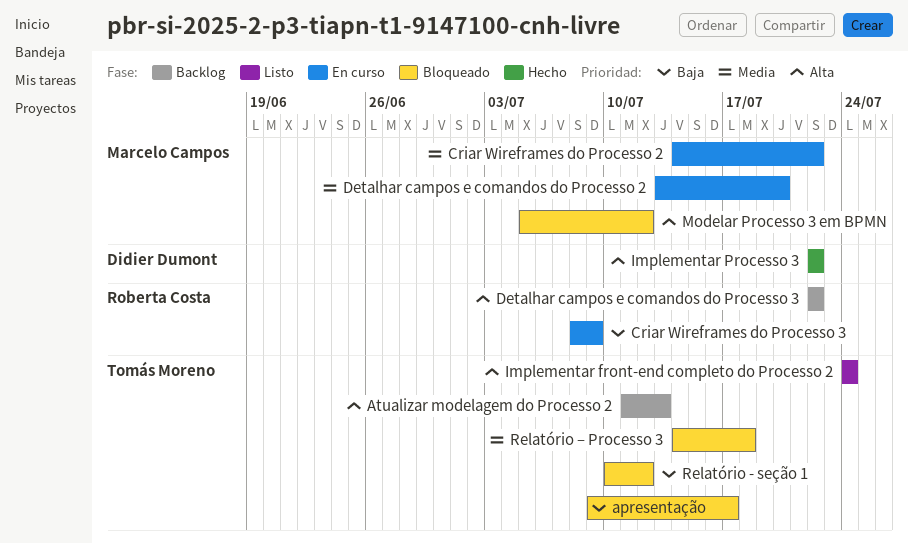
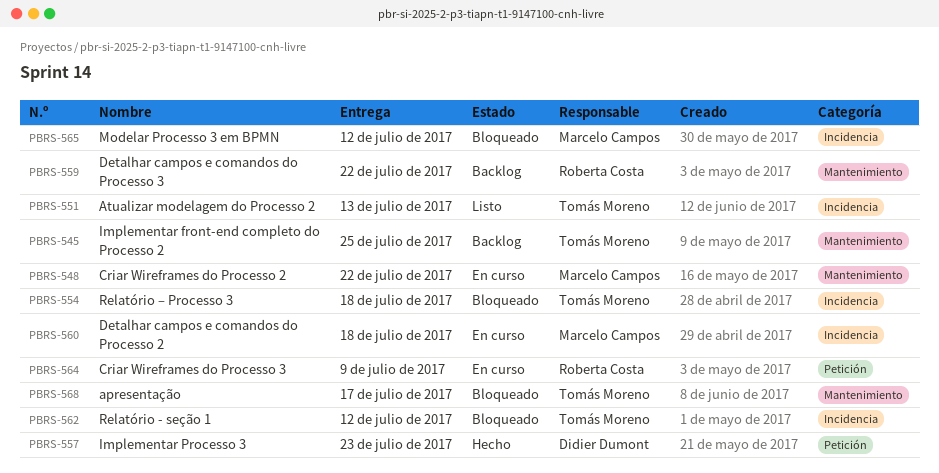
Atualizar modelagem do Processo 2, status: Backlog -> Listo
Detalhar campos e comandos do Processo 2, due: Jul 20 -> Jul 18
Implementar front-end completo do Processo 2, status: Listo -> Backlog
Implementar front-end completo do Processo 2, due: Jul 24 -> Jul 25
Implementar Processo 3, due: Jul 22 -> Jul 23

